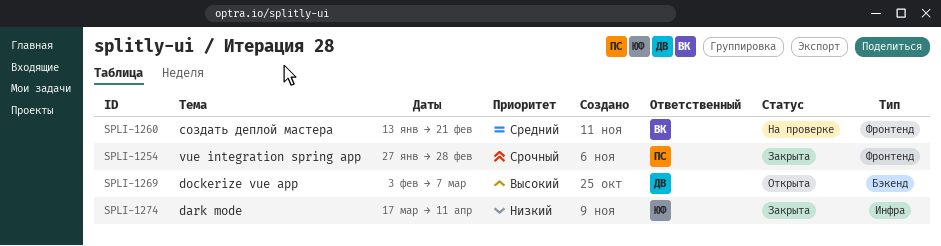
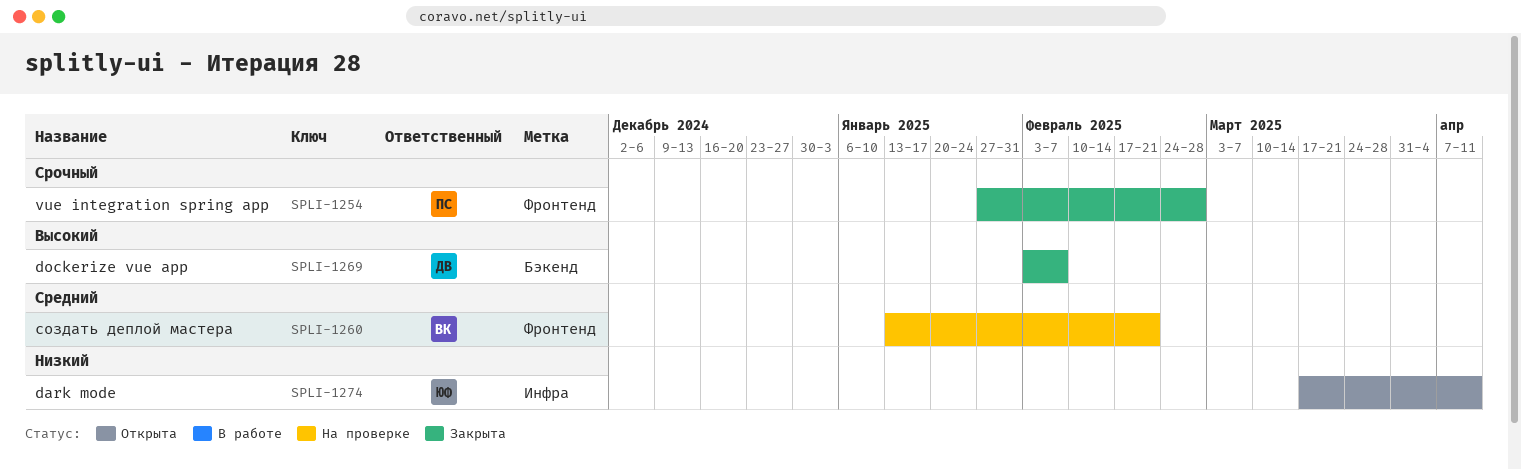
SPLI-1269, status: Открыта -> Закрыта
SPLI-1269, due: Mar 7 -> Feb 7
SPLI-1274, status: Закрыта -> Открыта

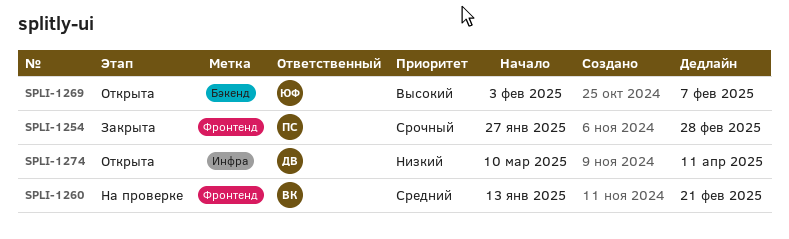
SPLI-1269, status: Закрыта -> Открыта
SPLI-1269, owner: ДВ -> ЮФ
SPLI-1274, owner: ЮФ -> ДВ
SPLI-1274, start: Mar 17 -> Mar 10

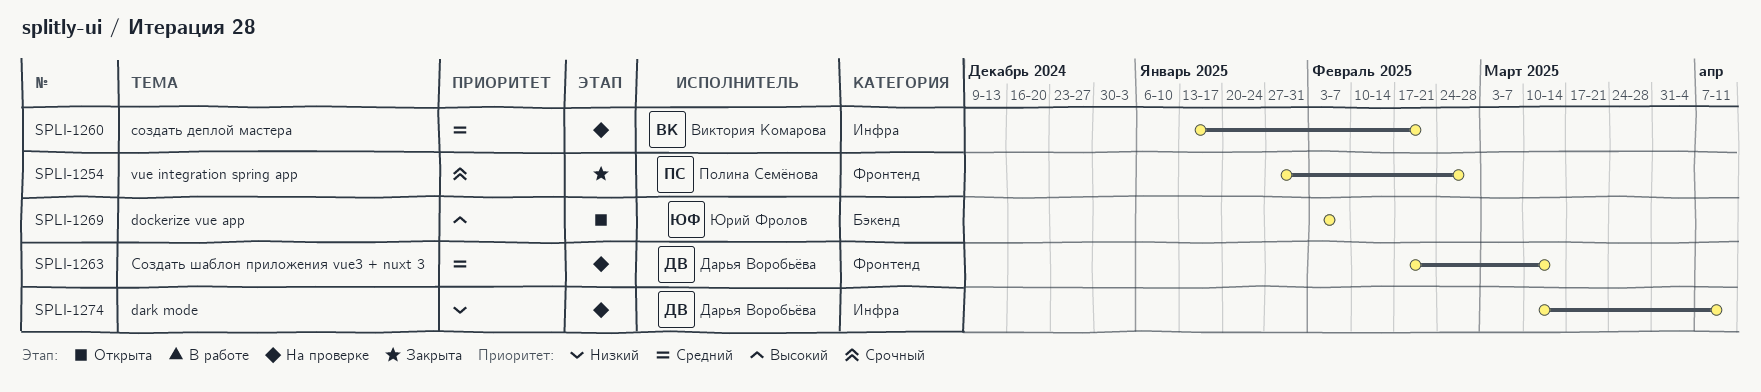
SPLI-1260, label: Фронтенд -> Инфра
SPLI-1263: none -> present
SPLI-1274, status: Открыта -> На проверке

